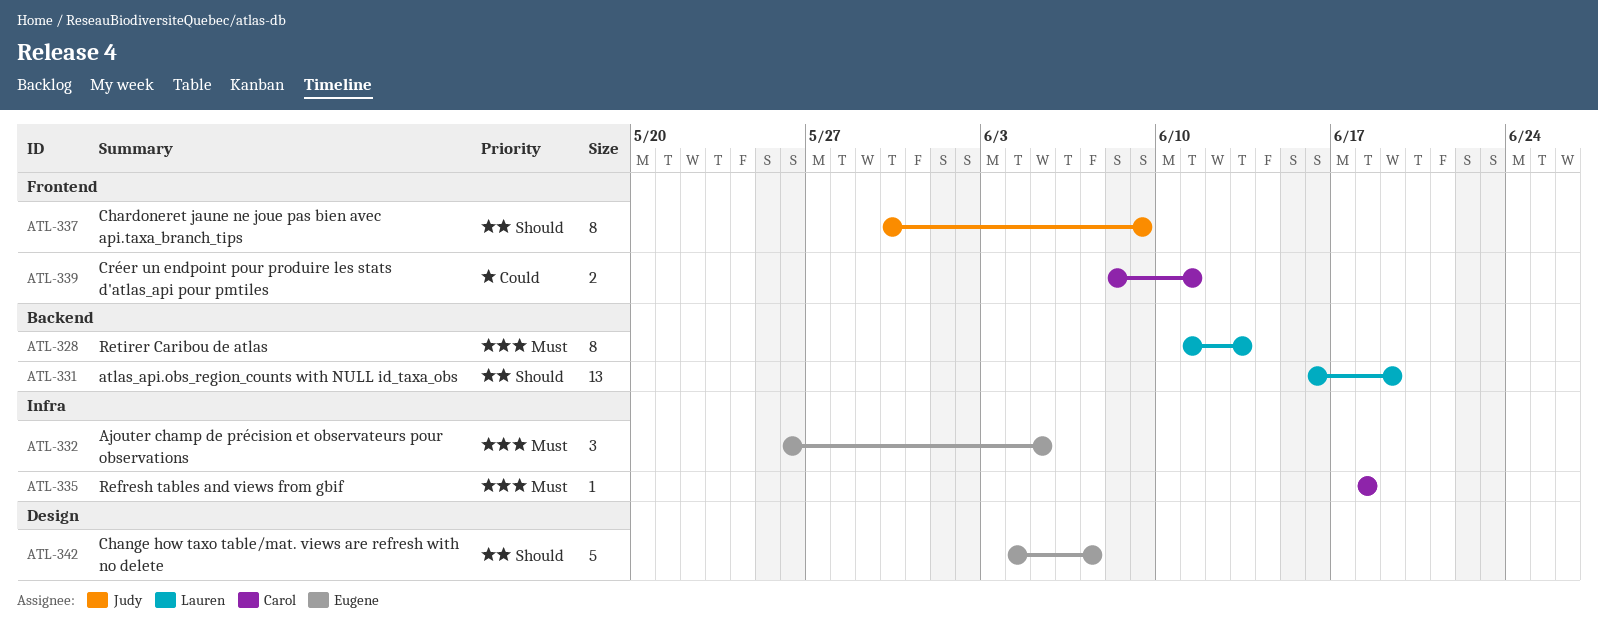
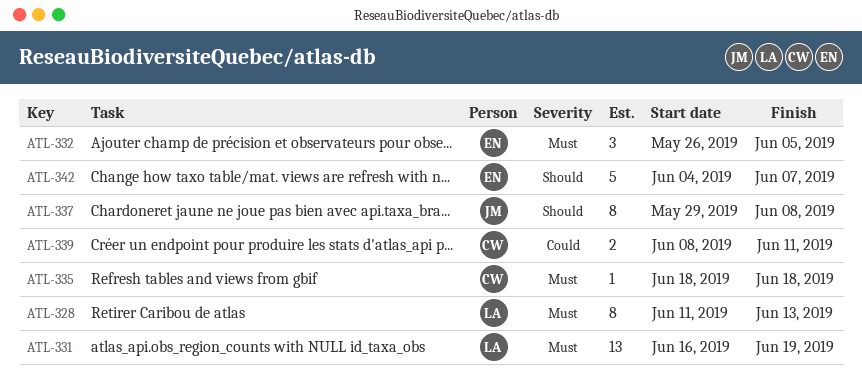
ATL-331, priority: Should -> Must
ATL-337, start: May 30 -> May 29
ATL-337, due: Jun 9 -> Jun 8

